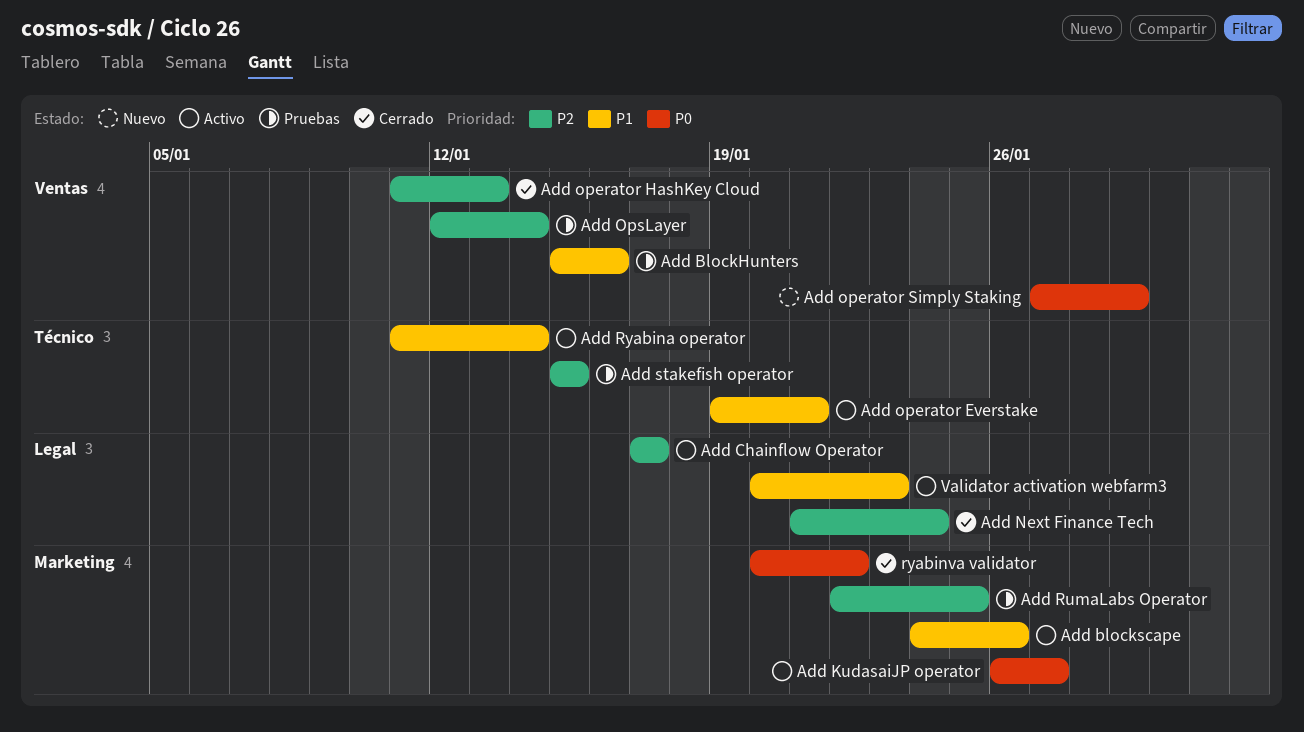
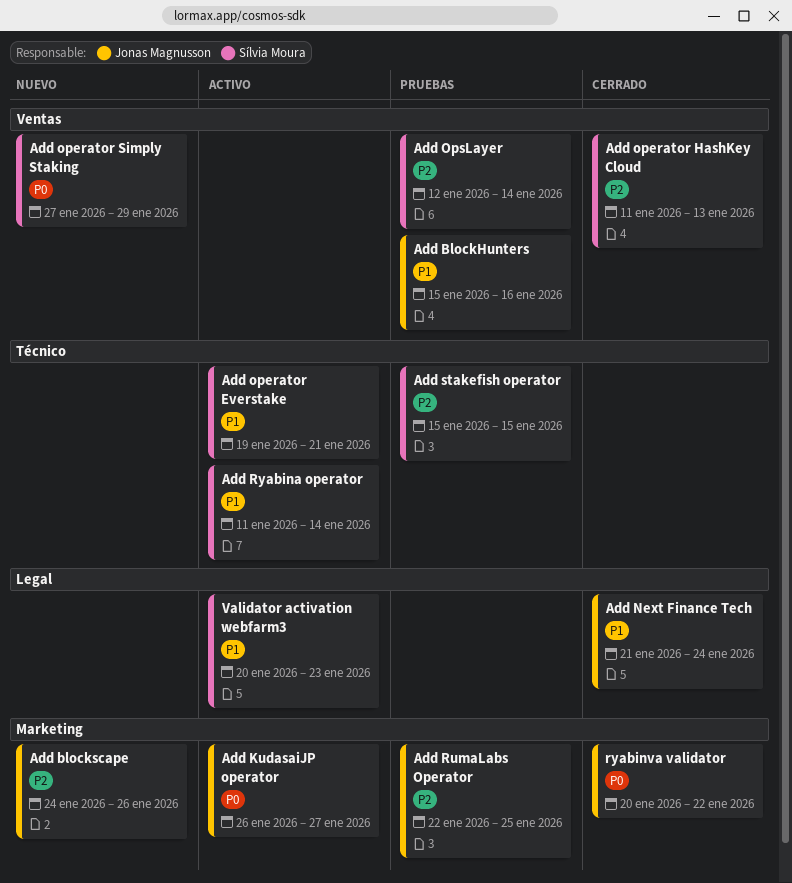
Add blockscape, status: Activo -> Nuevo
Add blockscape, priority: P1 -> P2
Add Chainflow Operator: present -> none
Add Next Finance Tech, priority: P2 -> P1

